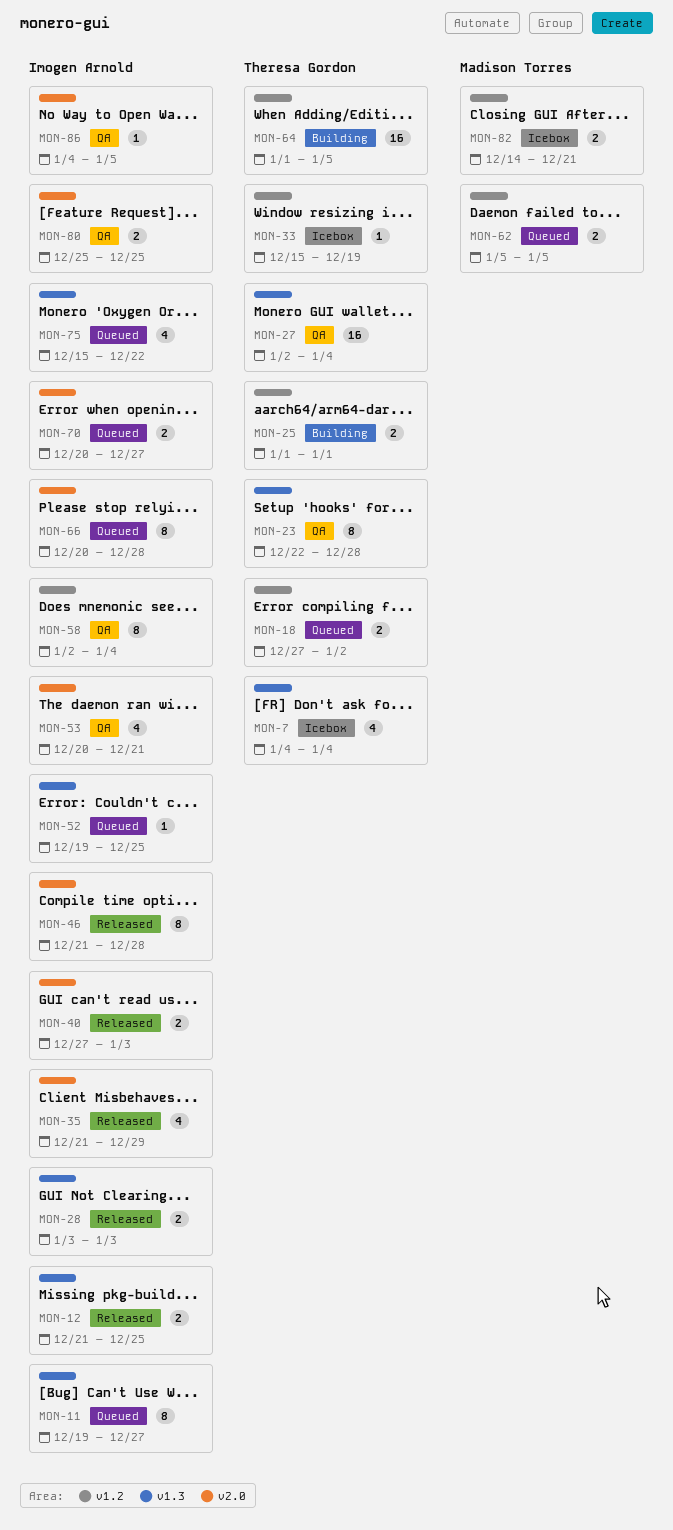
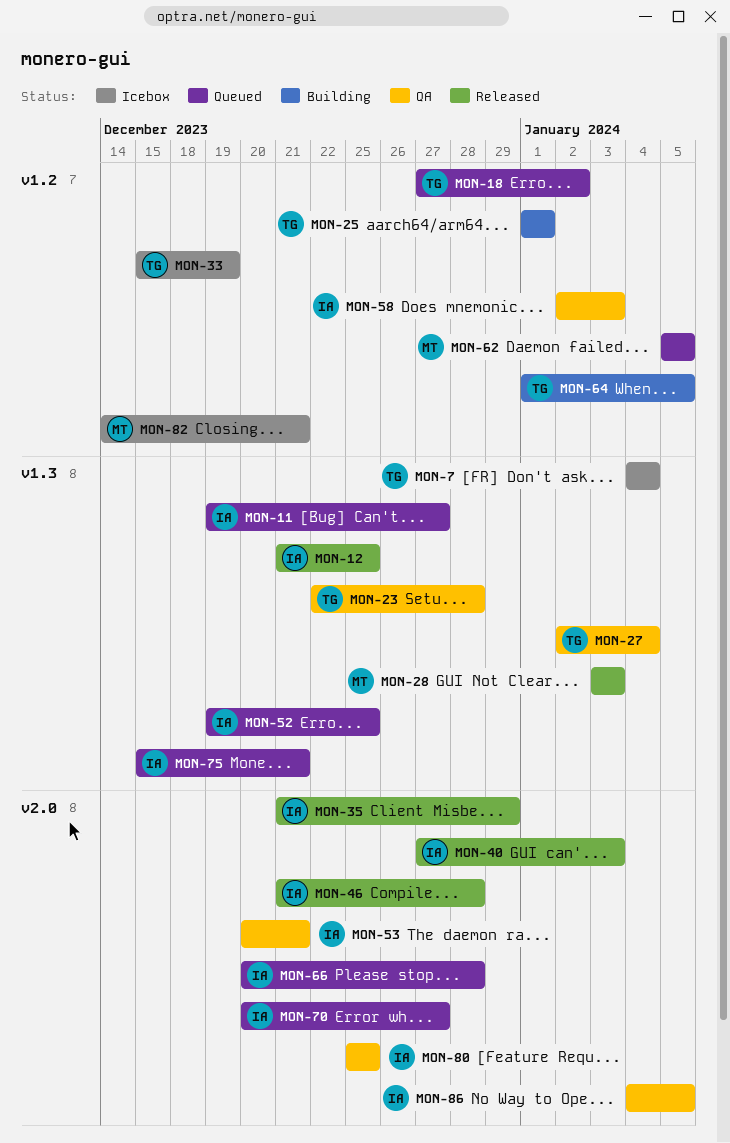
MON-28, owner: Imogen Arnold -> Madison Torres
MON-58, due: Jan 4 -> Jan 3
MON-75, due: Dec 22 -> Dec 21

